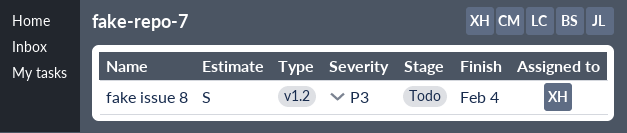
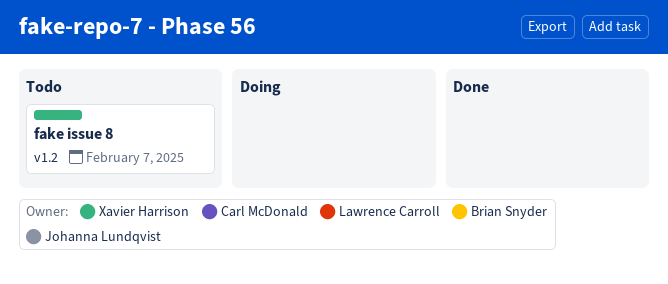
fake issue 8, due: Feb 4 -> Feb 7

